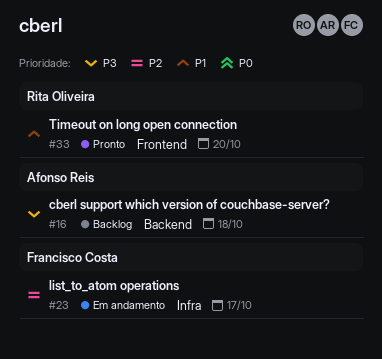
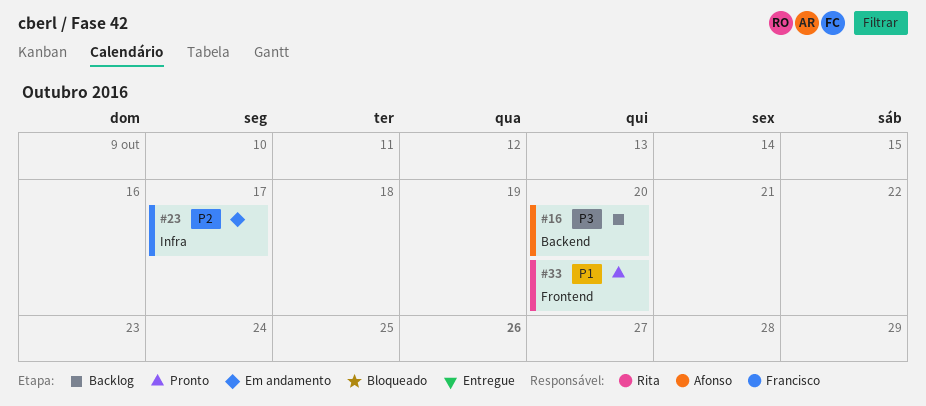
#16, due: Oct 18 -> Oct 20

